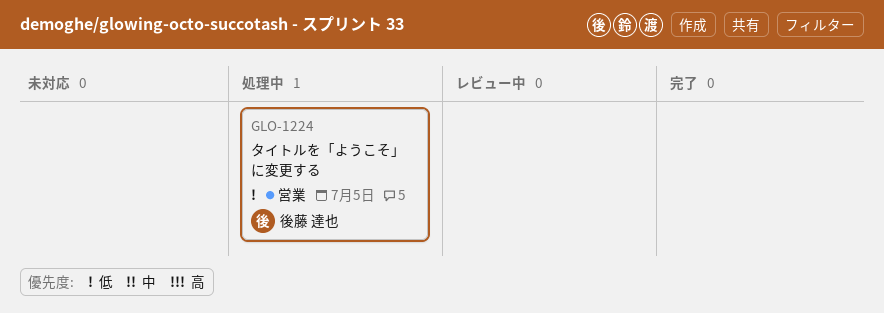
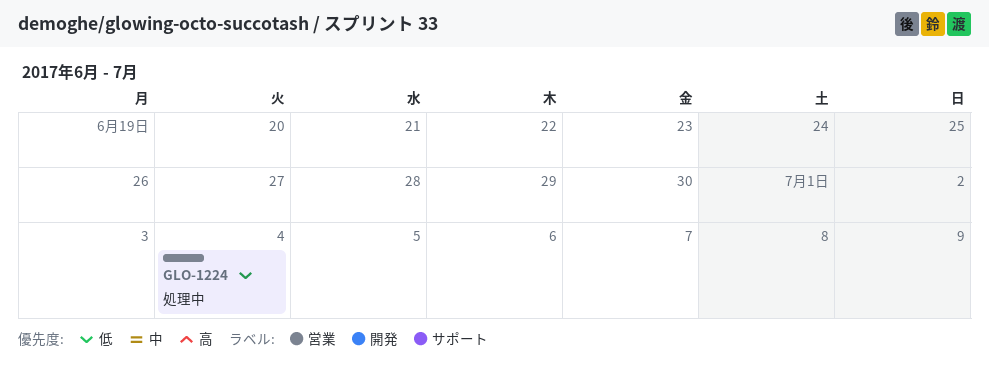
GLO-1224, due: Jul 5 -> Jul 4

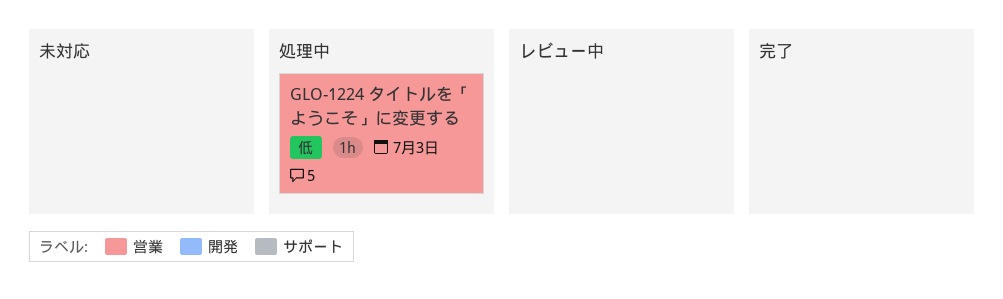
GLO-1224, due: Jul 4 -> Jul 3

